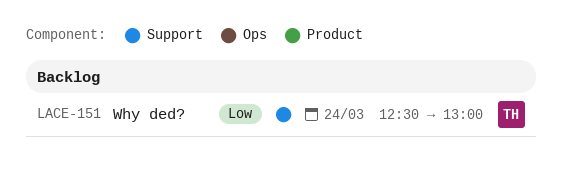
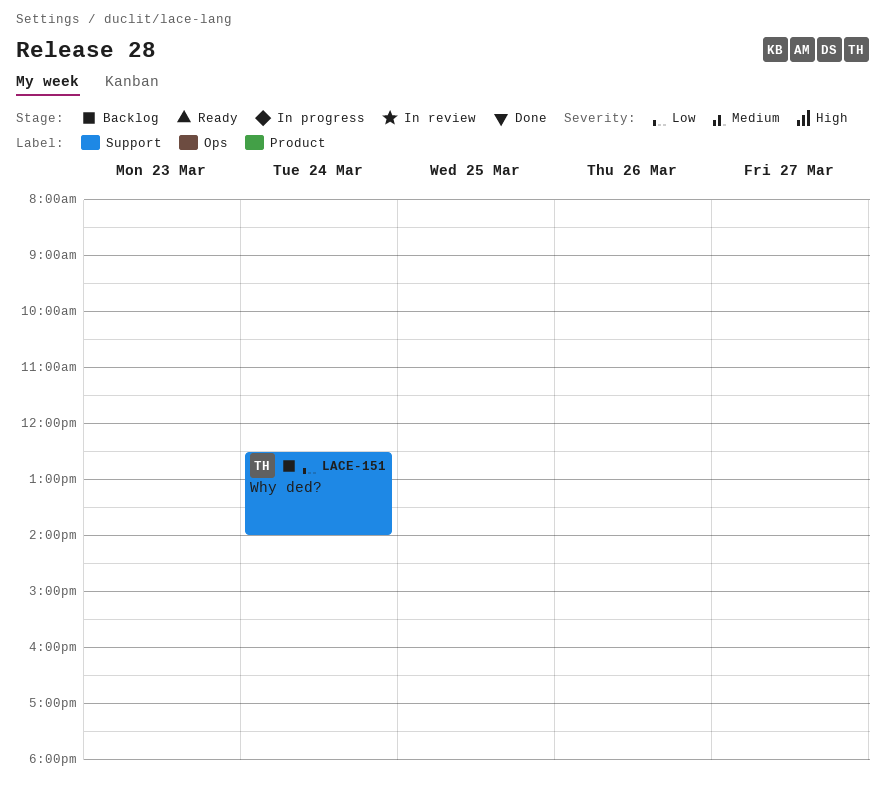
LACE-151, ends: 13:00 -> 14:00

